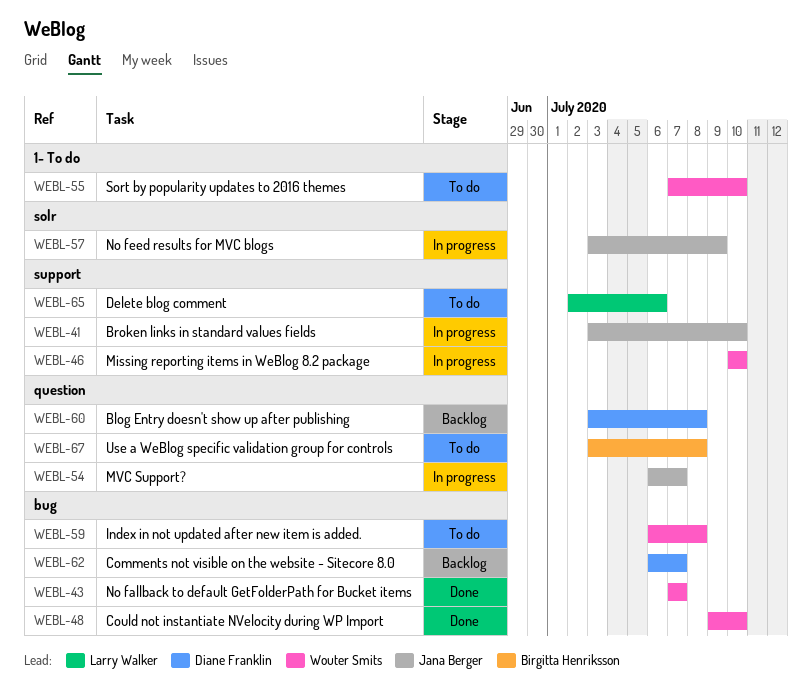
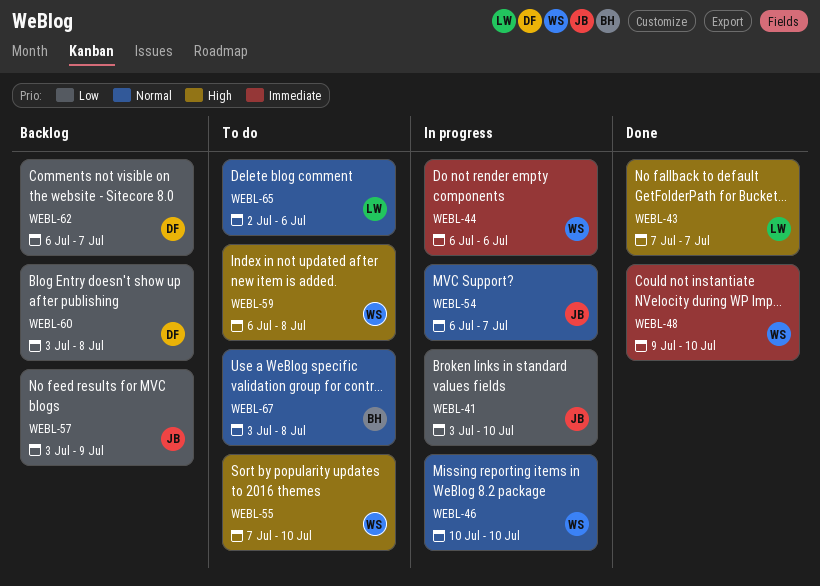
WEBL-43, owner: Wouter Smits -> Larry Walker
WEBL-44: none -> present
WEBL-57, status: In progress -> Backlog

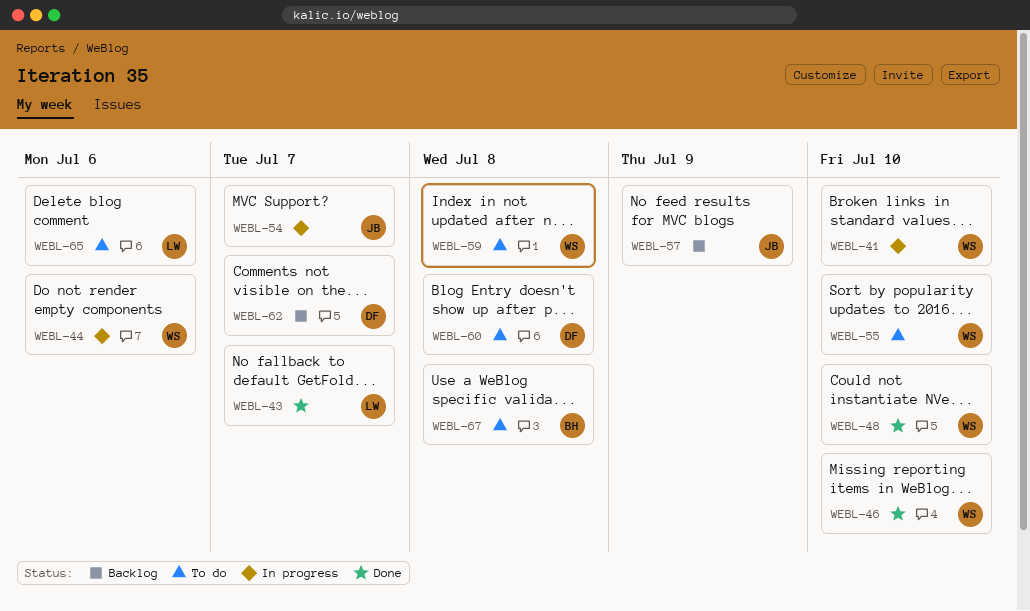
WEBL-41, owner: JB -> WS
WEBL-46, status: In progress -> Done
WEBL-60, status: Backlog -> To do

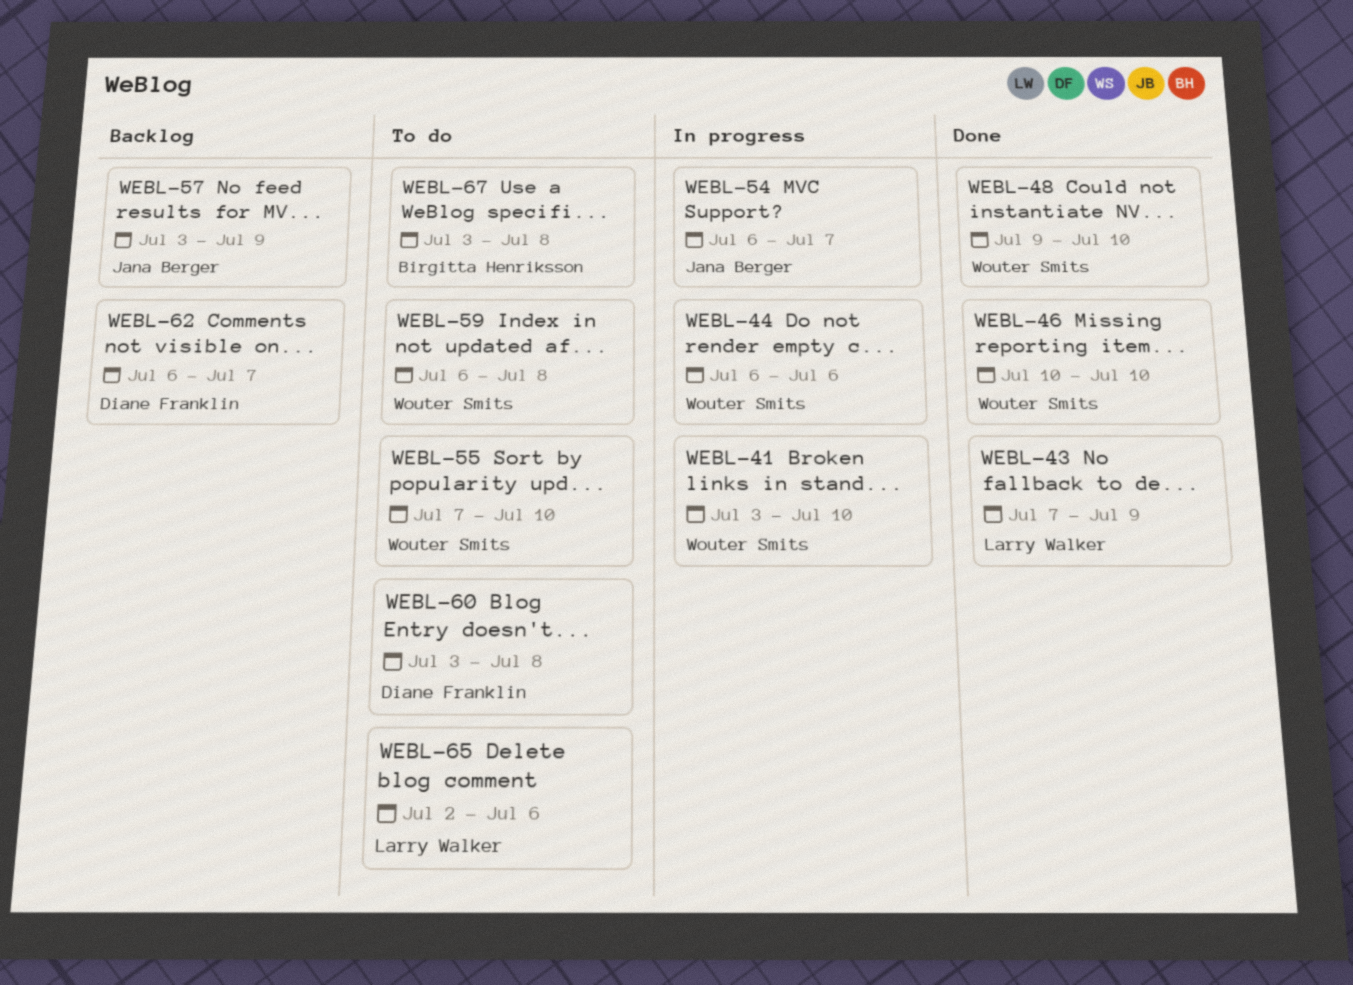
WEBL-43, due: Jul 7 -> Jul 9

